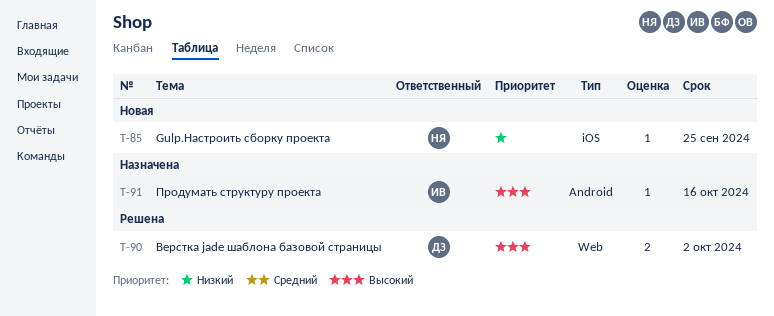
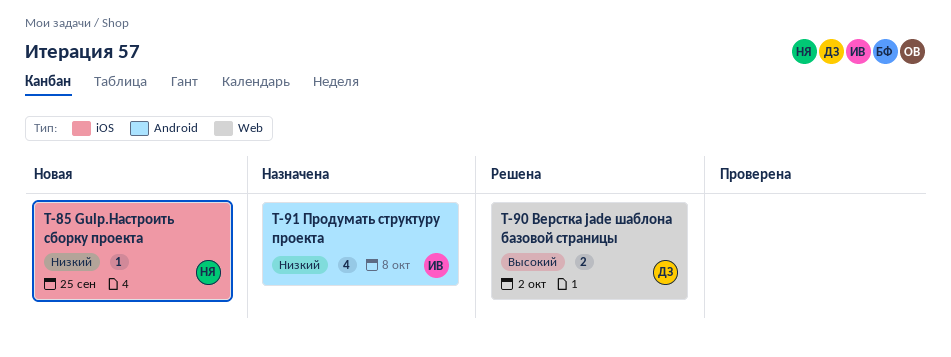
T-91, priority: Высокий -> Низкий
T-91, estimate: 1 -> 4
T-91, due: Oct 16 -> Oct 8

